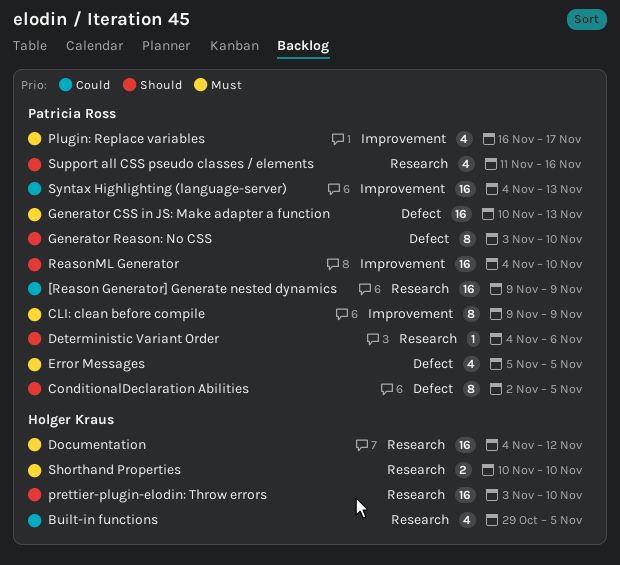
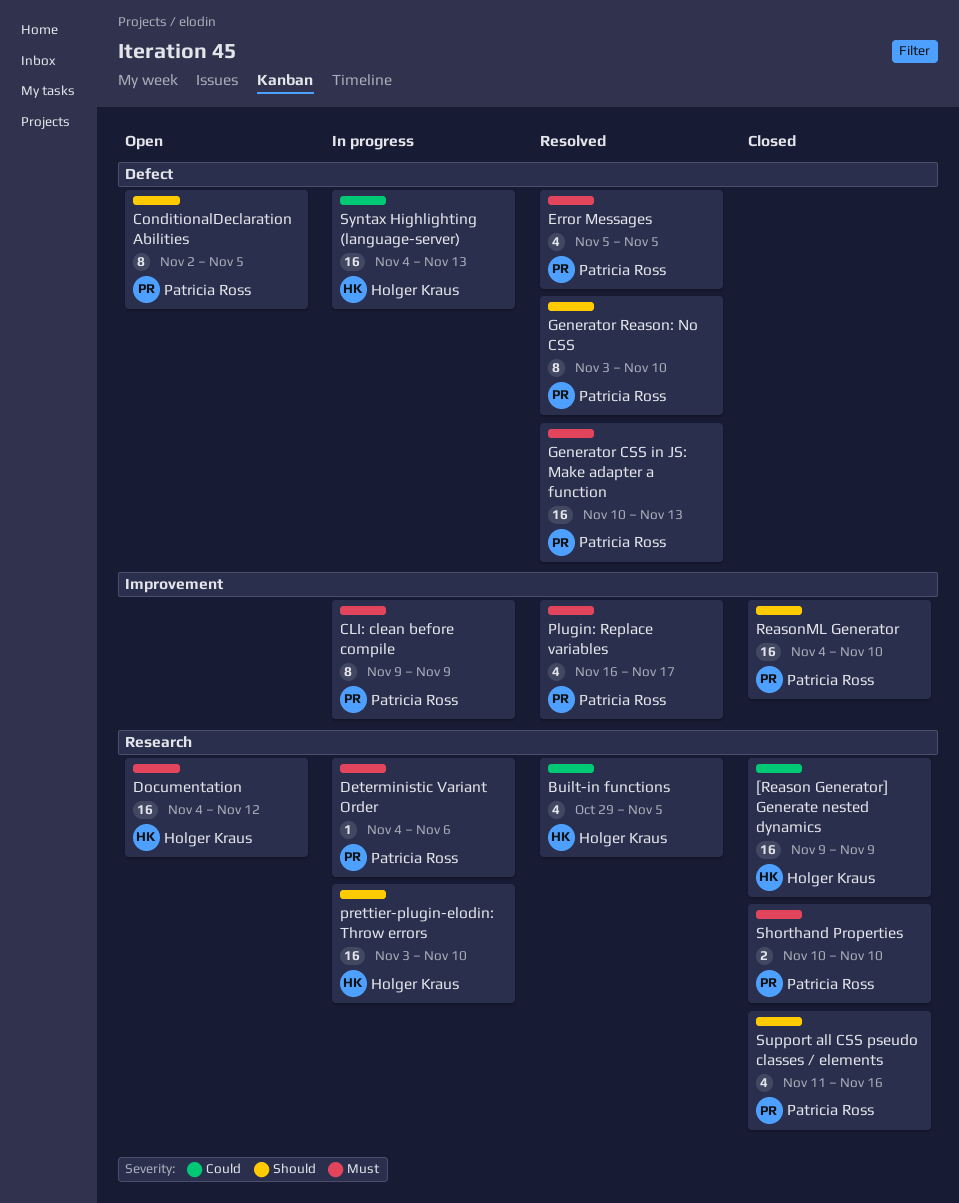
[Reason Generator] Generate nested dynamics, owner: Patricia Ross -> Holger Kraus
Deterministic Variant Order, priority: Should -> Must
Shorthand Properties, owner: Holger Kraus -> Patricia Ross
Syntax Highlighting (language-server), owner: Patricia Ross -> Holger Kraus
Syntax Highlighting (language-server), label: Improvement -> Defect

